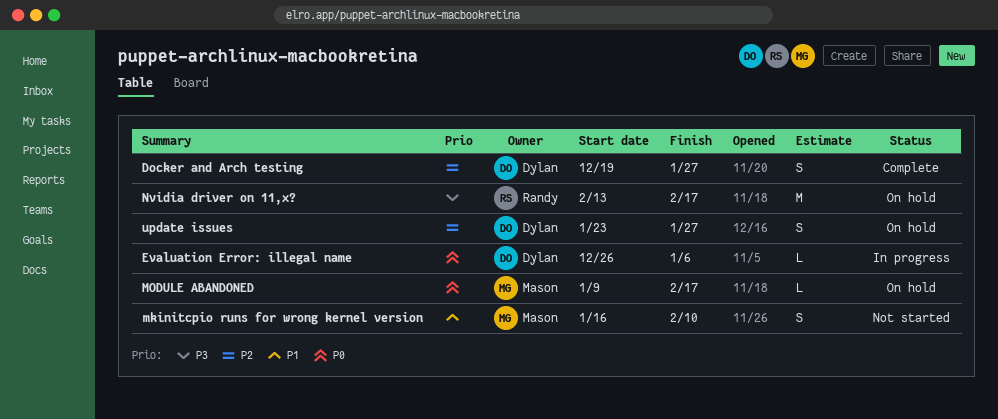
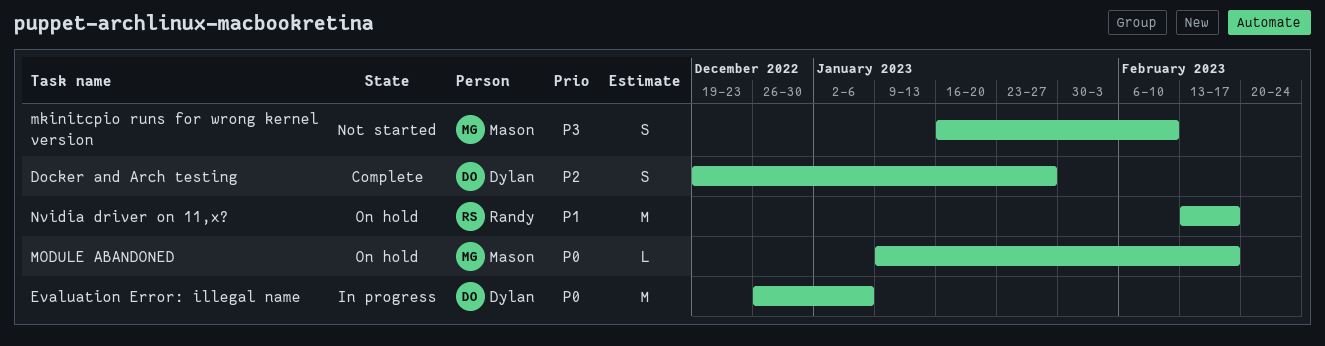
Evaluation Error: illegal name, estimate: L -> M
mkinitcpio runs for wrong kernel version, priority: P1 -> P3
Nvidia driver on 11,x?, priority: P3 -> P1
update issues: present -> none

